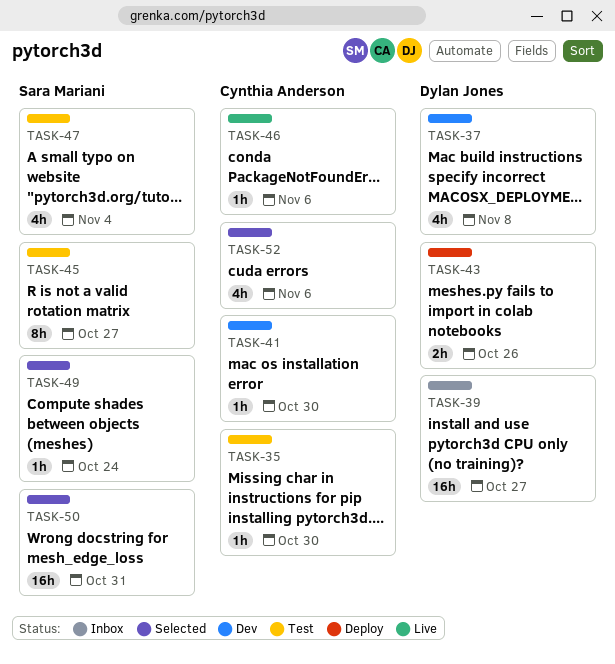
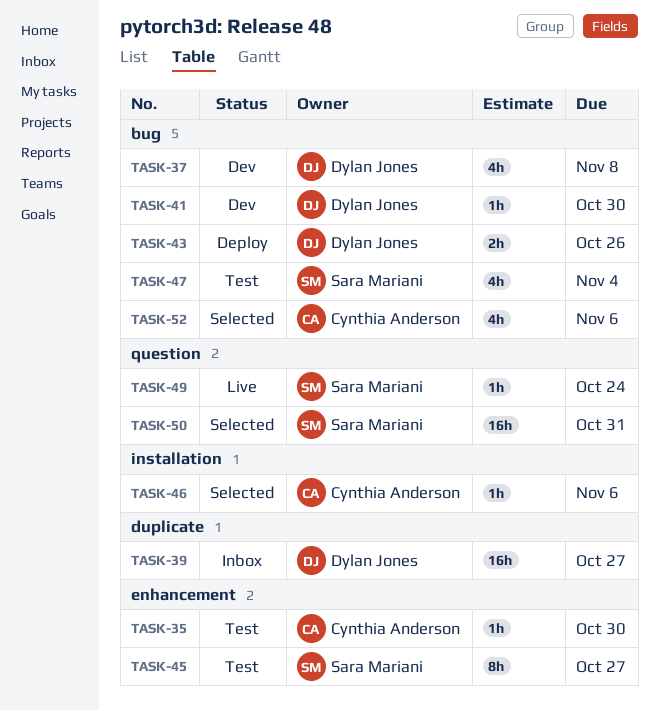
TASK-41, owner: Cynthia Anderson -> Dylan Jones
TASK-46, status: Live -> Selected
TASK-49, status: Selected -> Live

